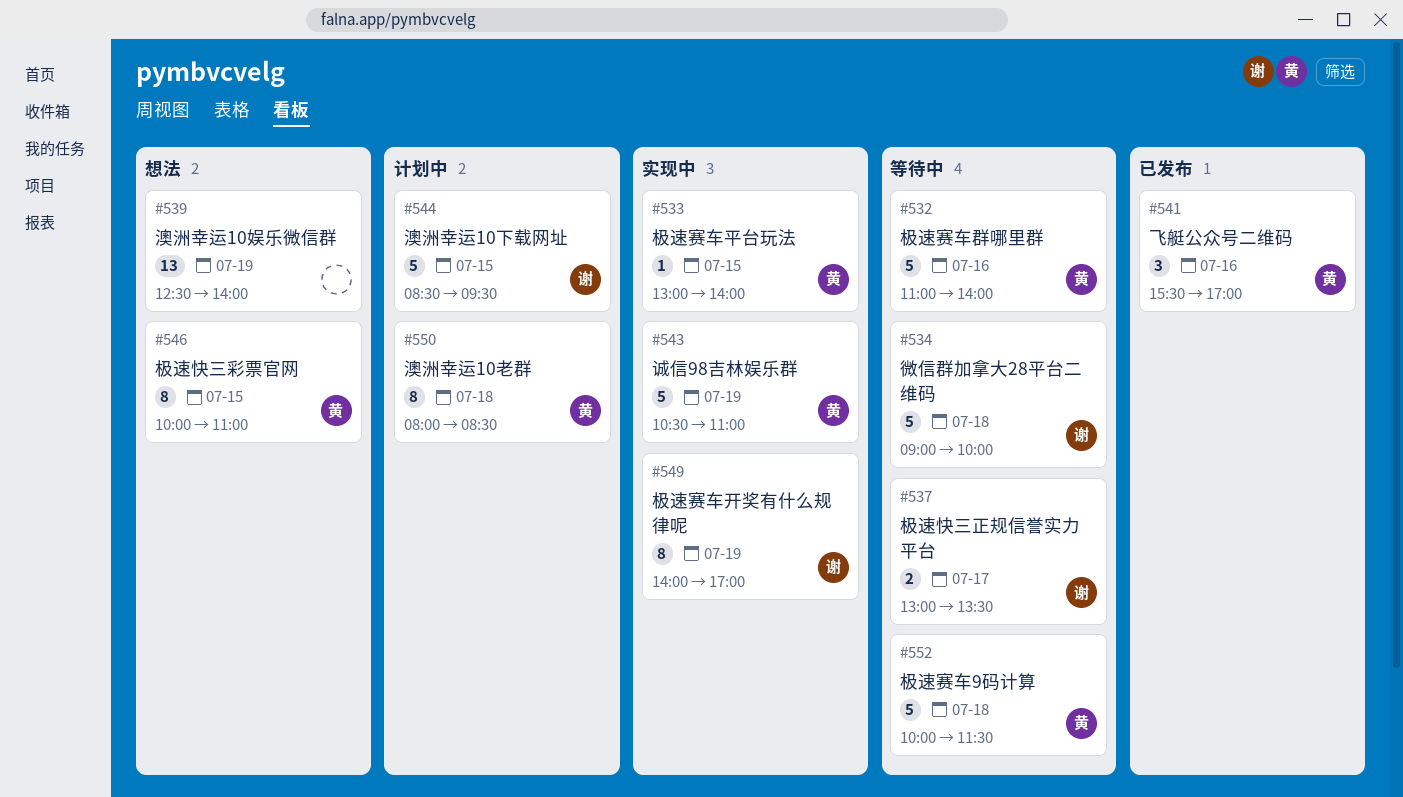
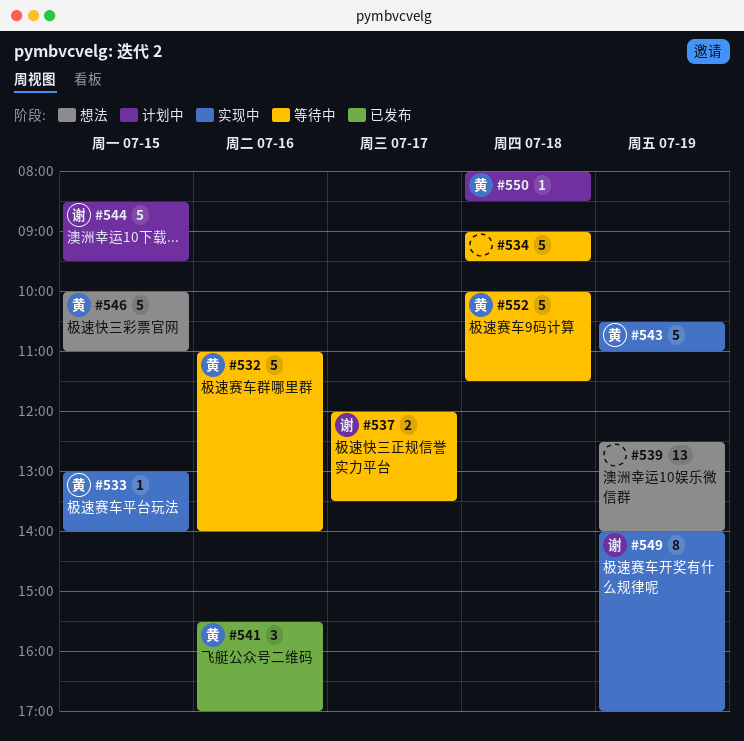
#534, owner: 谢 -> none
#534, ends: 10:00 -> 09:30
#537, begins: 13:00 -> 12:00
#546, estimate: 8 -> 5
#550, estimate: 8 -> 1

